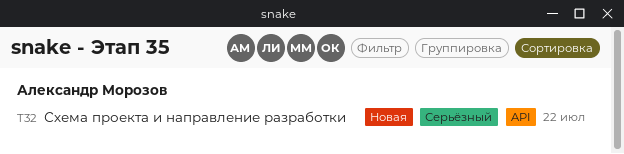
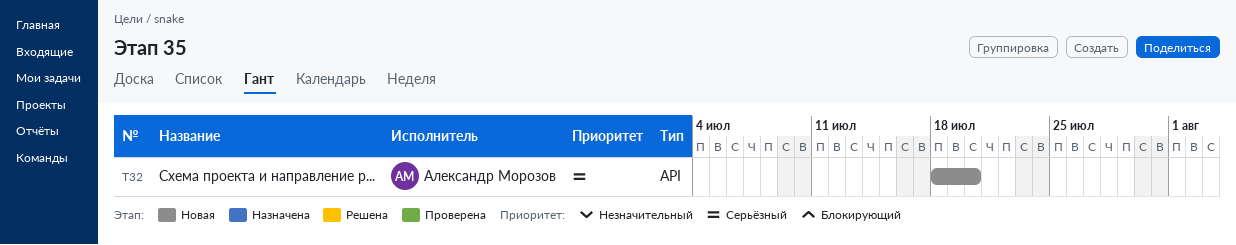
T32, due: Jul 22 -> Jul 20

